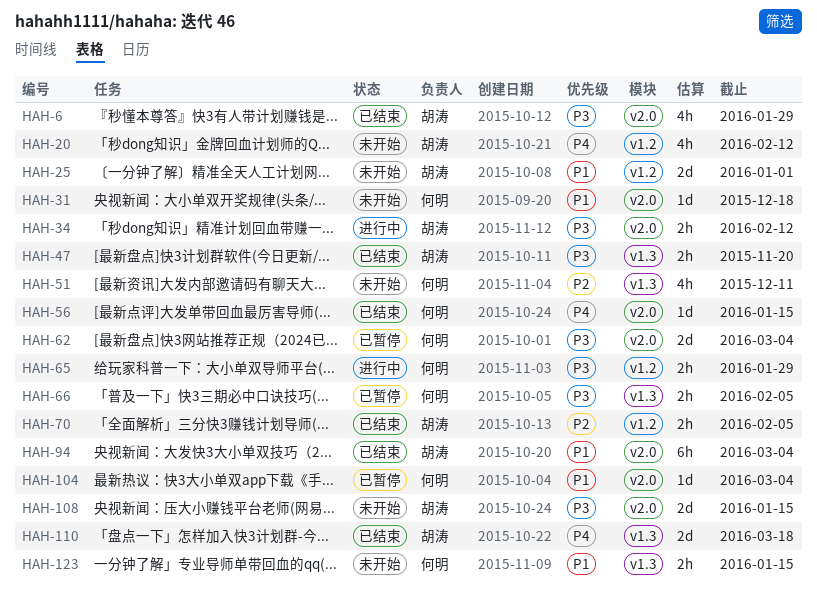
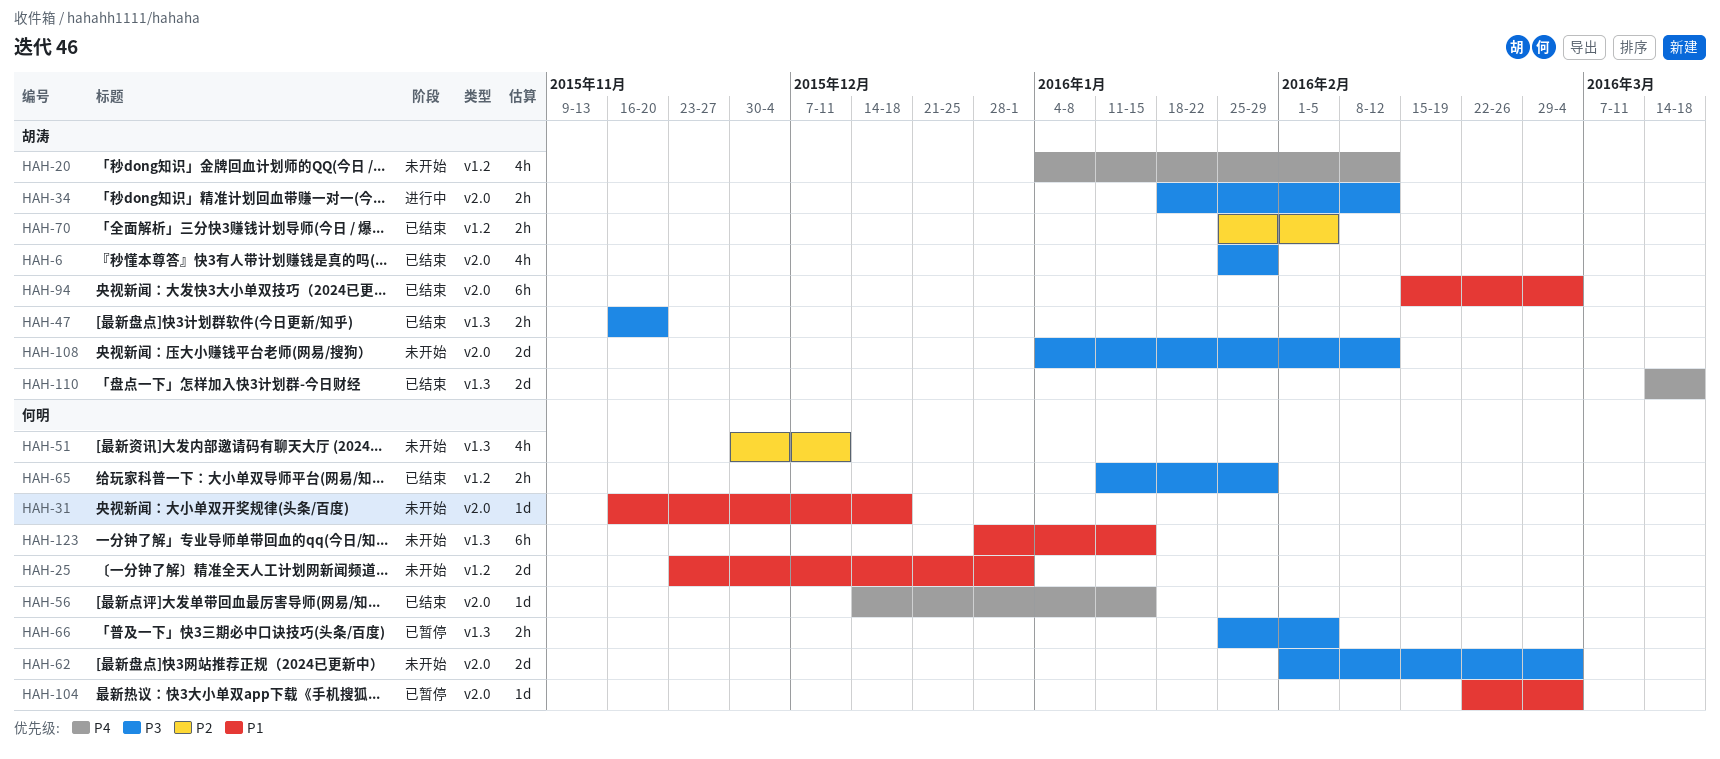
HAH-25, owner: 胡涛 -> 何明
HAH-62, status: 已暂停 -> 未开始
HAH-65, status: 进行中 -> 已结束
HAH-108, due: Jan 15 -> Feb 12
HAH-123, estimate: 2h -> 6h

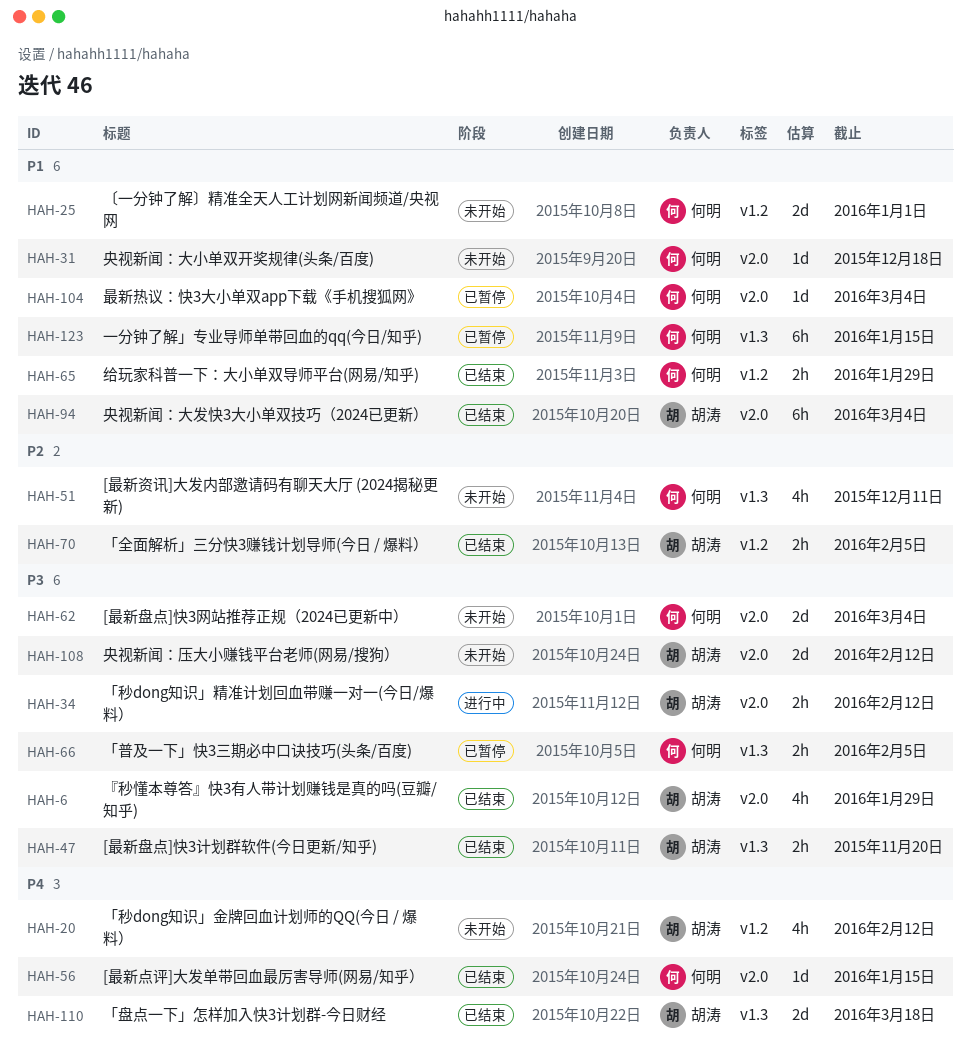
HAH-65, priority: P3 -> P1
HAH-123, status: 未开始 -> 已暂停

